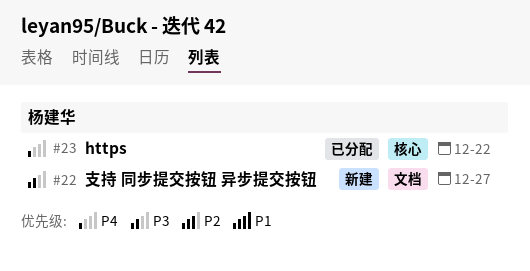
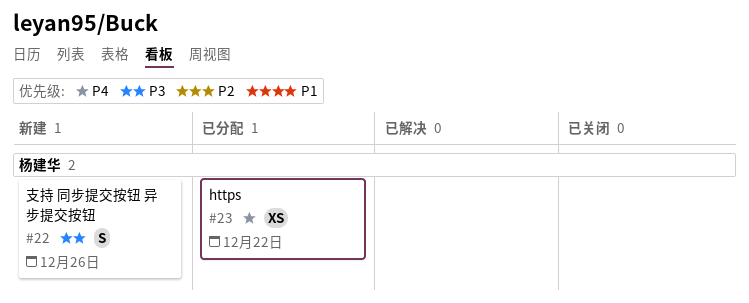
#22, due: Dec 27 -> Dec 26

